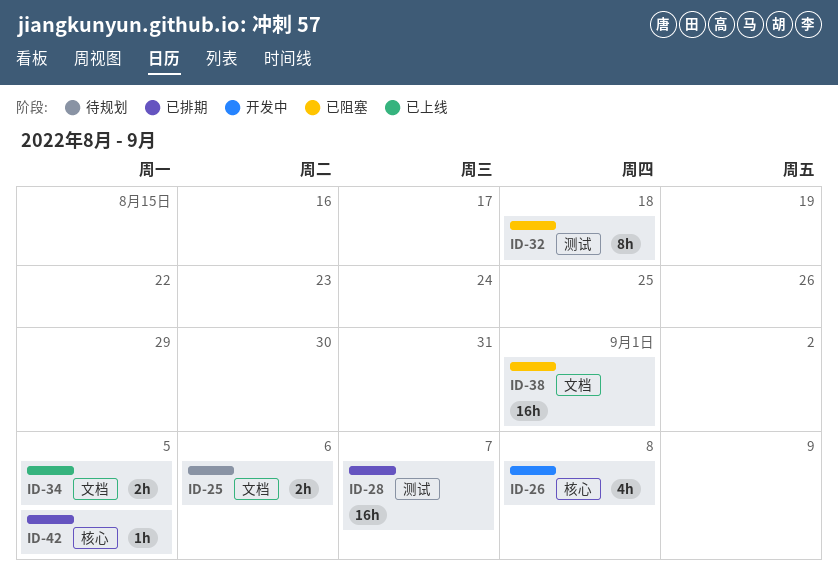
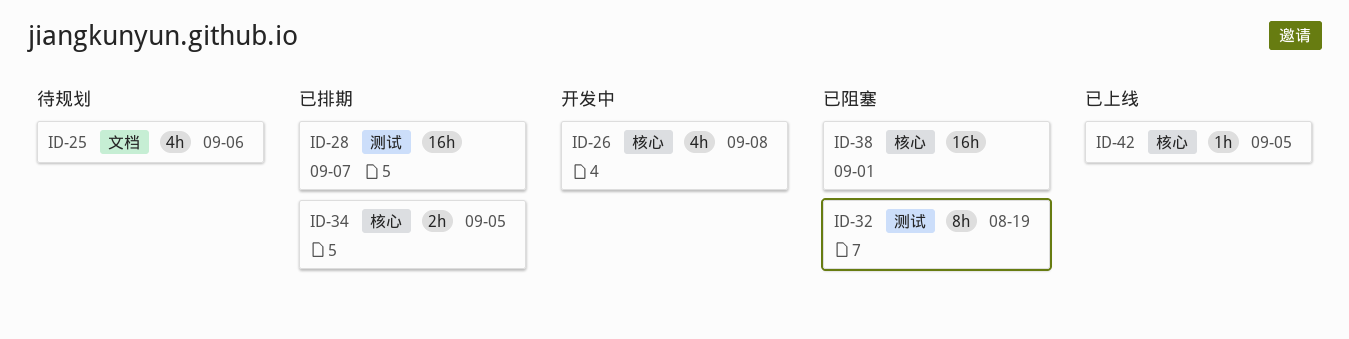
ID-25, estimate: 2h -> 4h
ID-32, due: Aug 18 -> Aug 19
ID-34, status: 已上线 -> 已排期
ID-34, label: 文档 -> 核心
ID-38, label: 文档 -> 核心
ID-42, status: 已排期 -> 已上线

